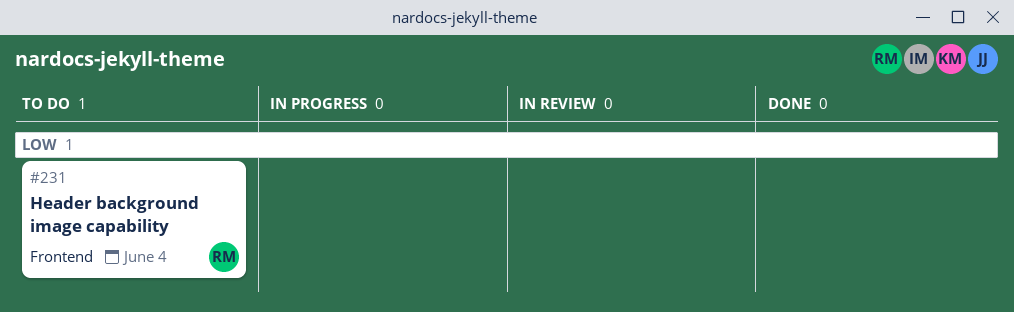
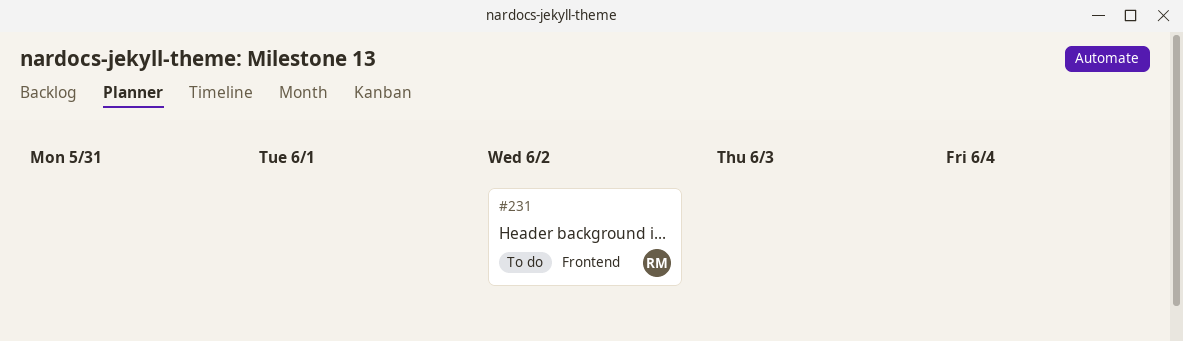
#231, due: Jun 4 -> Jun 2

